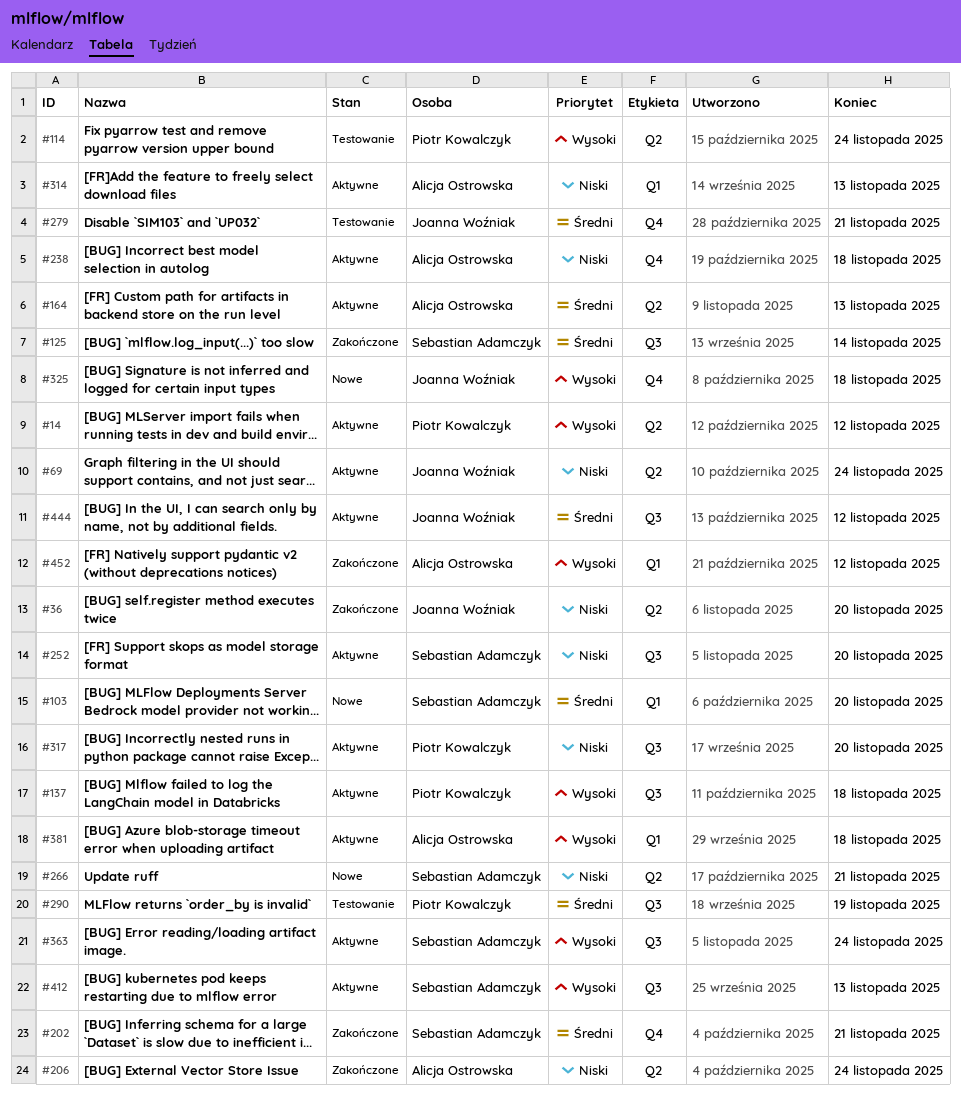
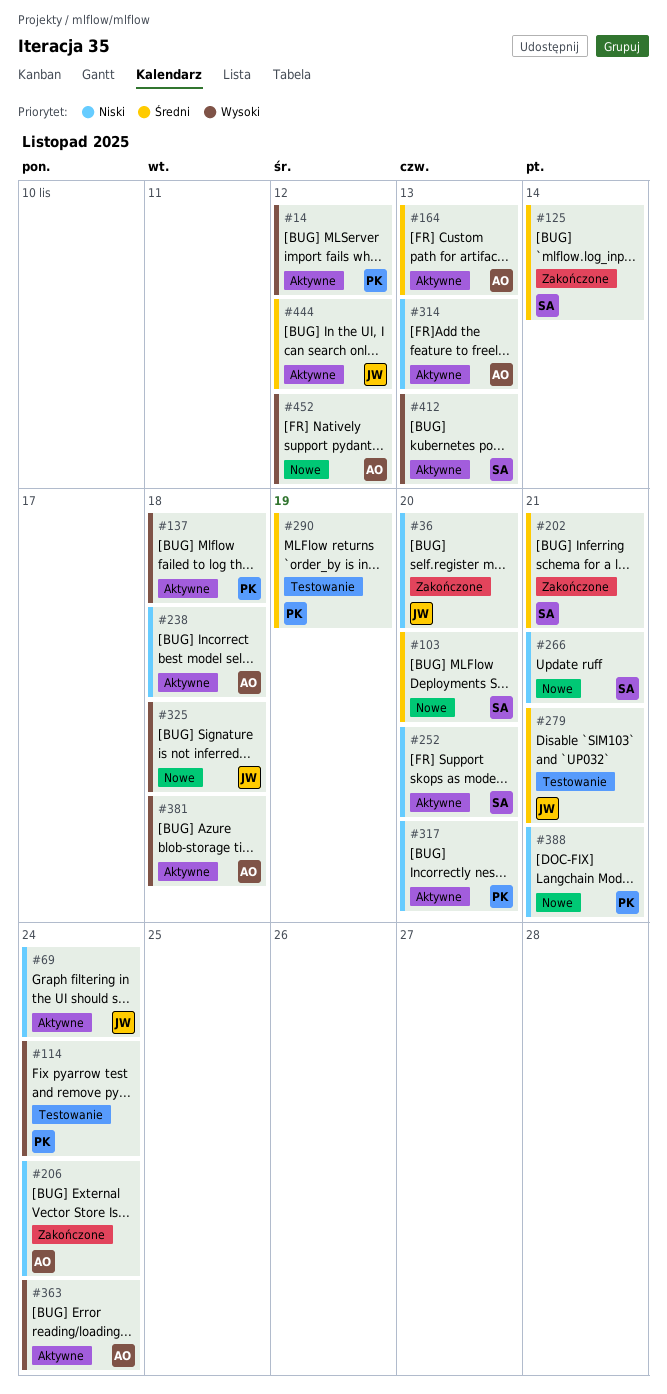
#363, owner: Sebastian Adamczyk -> Alicja Ostrowska
#388: none -> present
#452, status: Zakończone -> Nowe

